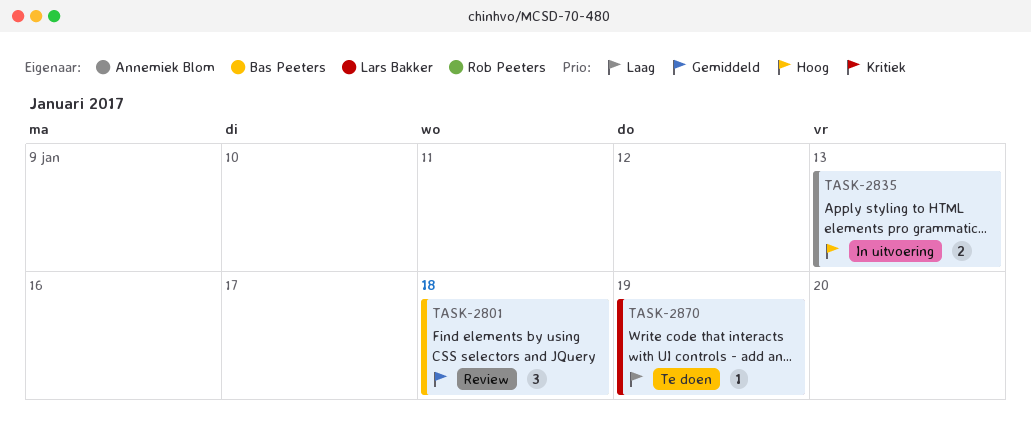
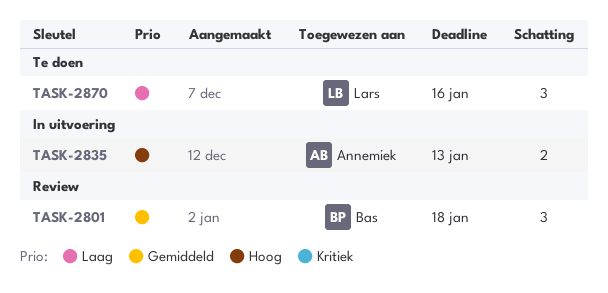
TASK-2870, estimate: 1 -> 3
TASK-2870, due: Jan 19 -> Jan 16

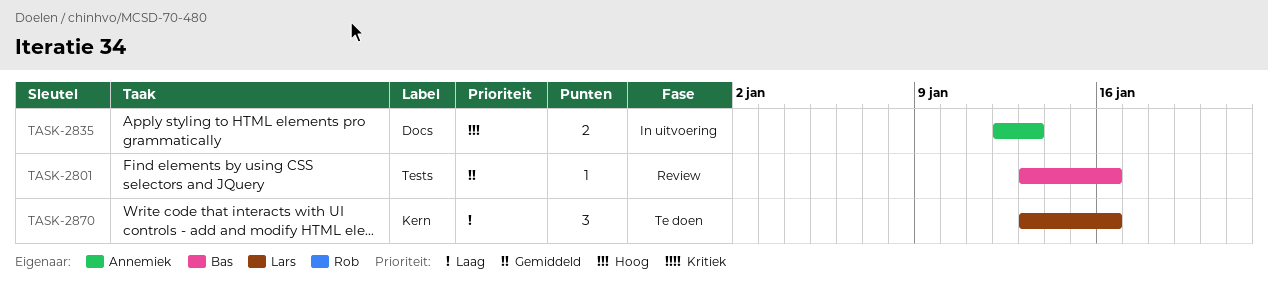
TASK-2801, estimate: 3 -> 1
TASK-2801, due: Jan 18 -> Jan 16

